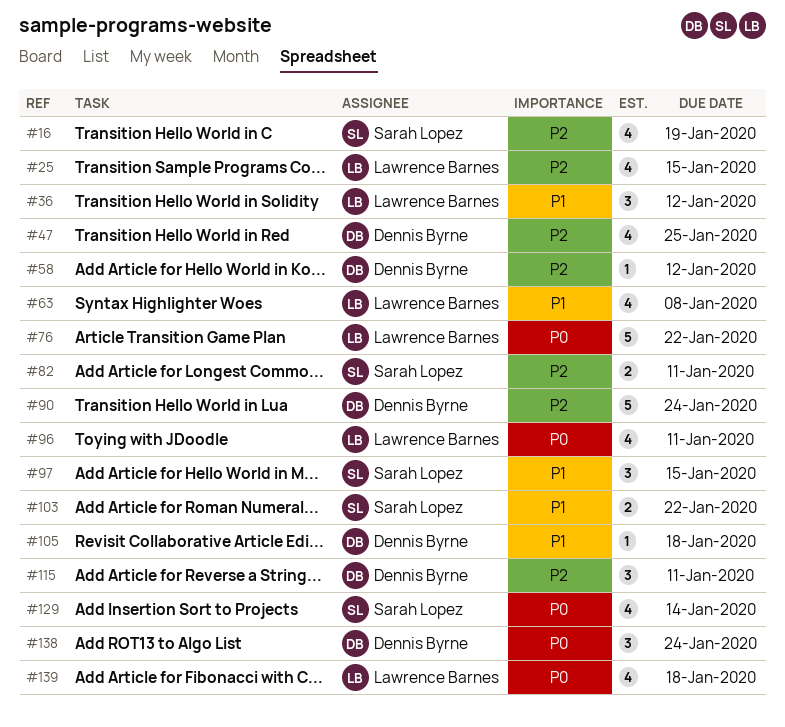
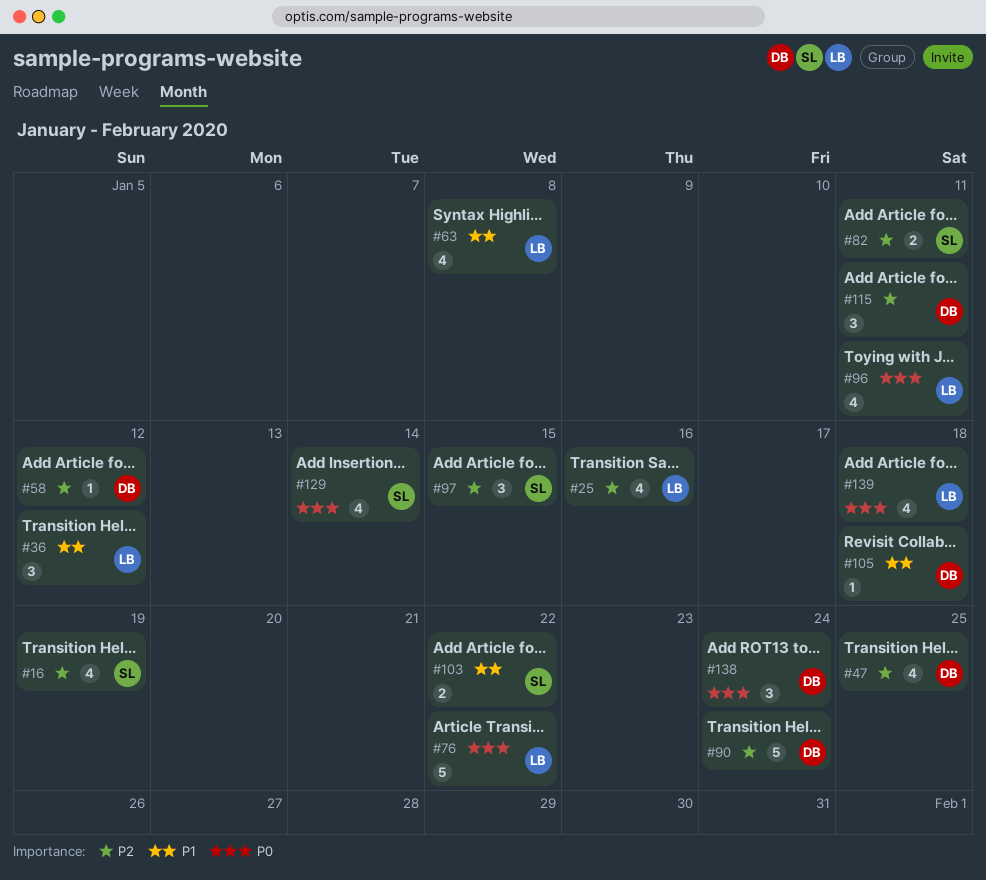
#25, due: Jan 15 -> Jan 16
#97, priority: P1 -> P2

